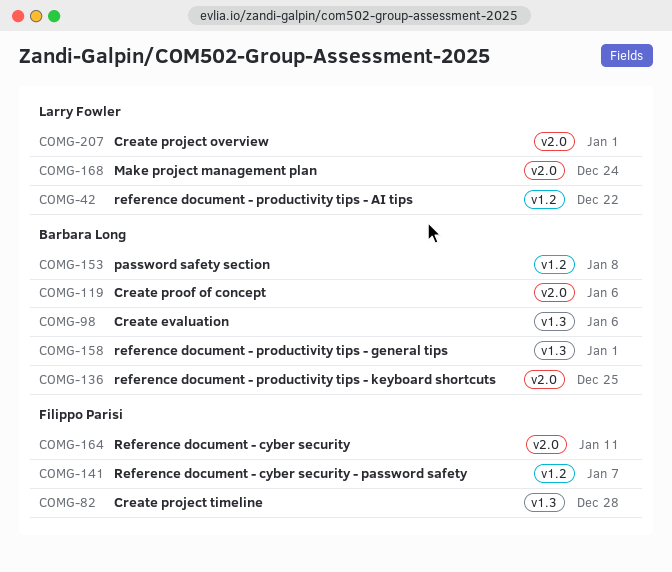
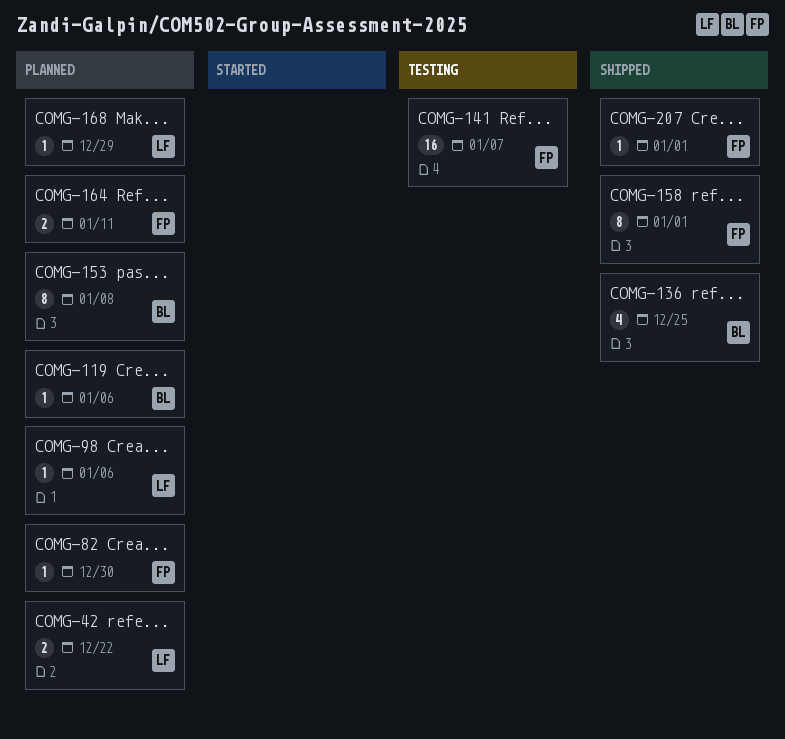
COMG-82, due: Dec 28 -> Dec 30
COMG-98, owner: Barbara Long -> Larry Fowler
COMG-158, owner: Barbara Long -> Filippo Parisi
COMG-168, due: Dec 24 -> Dec 29
COMG-207, owner: Larry Fowler -> Filippo Parisi

